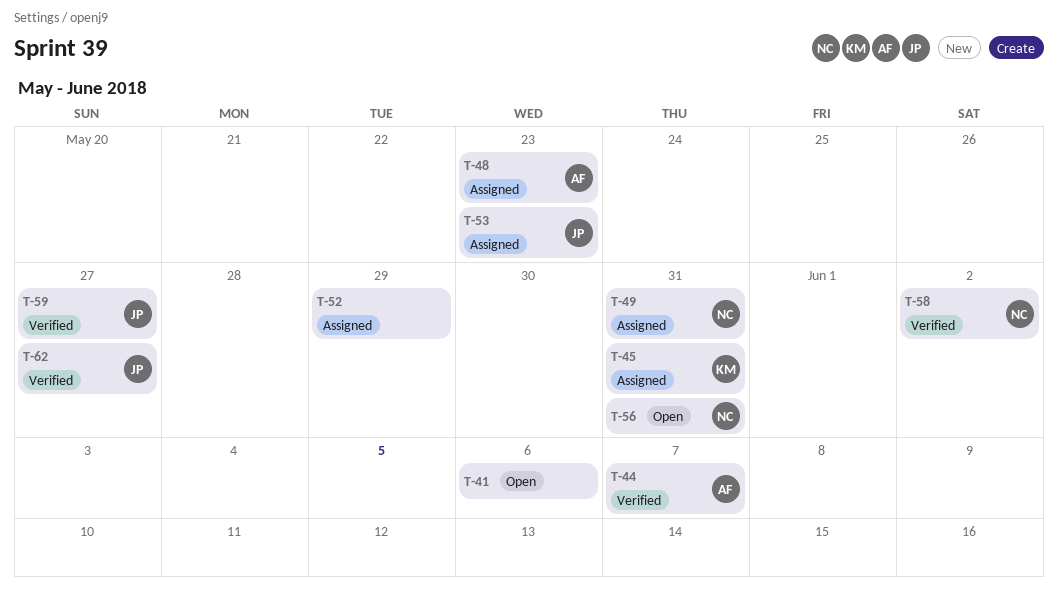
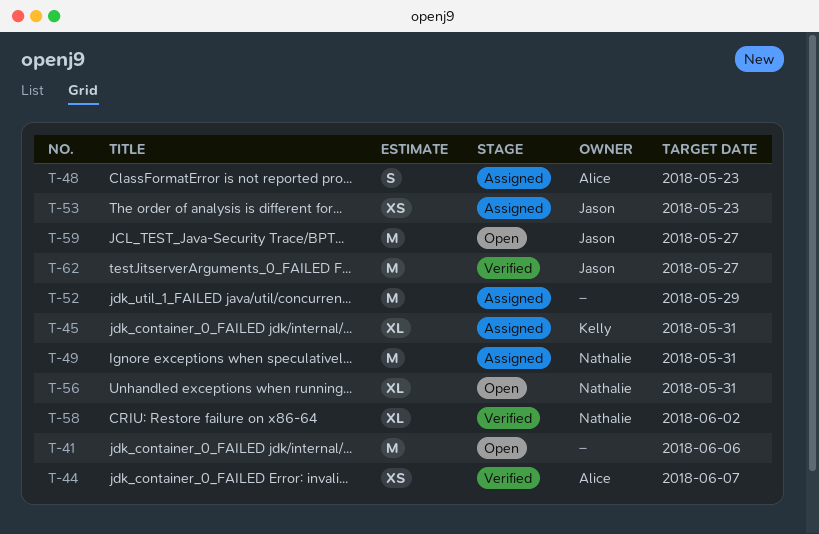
T-59, status: Verified -> Open

